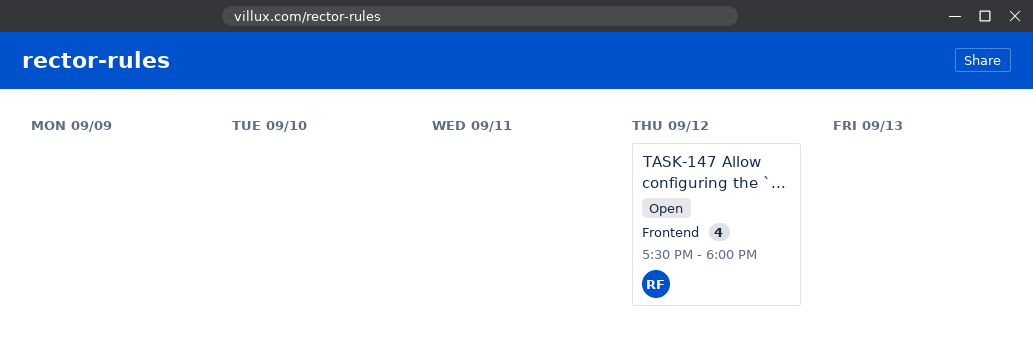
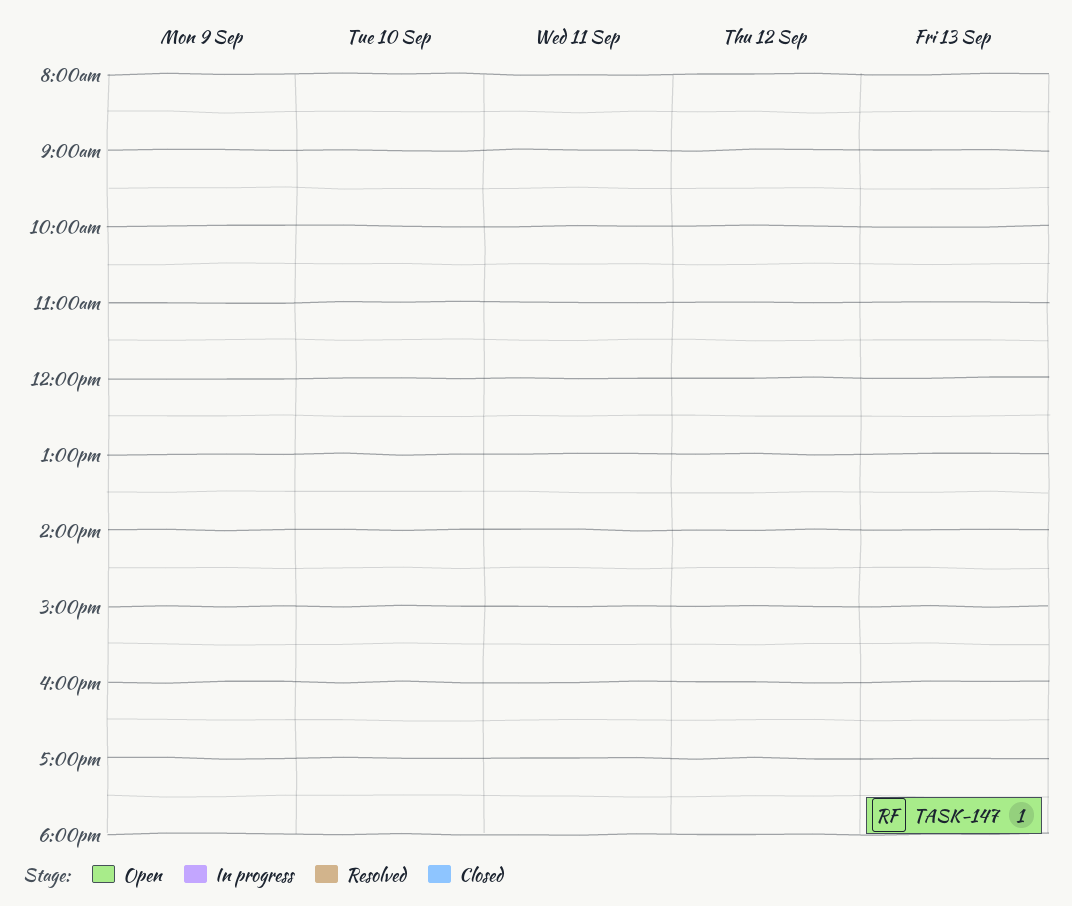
TASK-147, estimate: 4 -> 1
TASK-147, day: Sep 12 -> Sep 13

